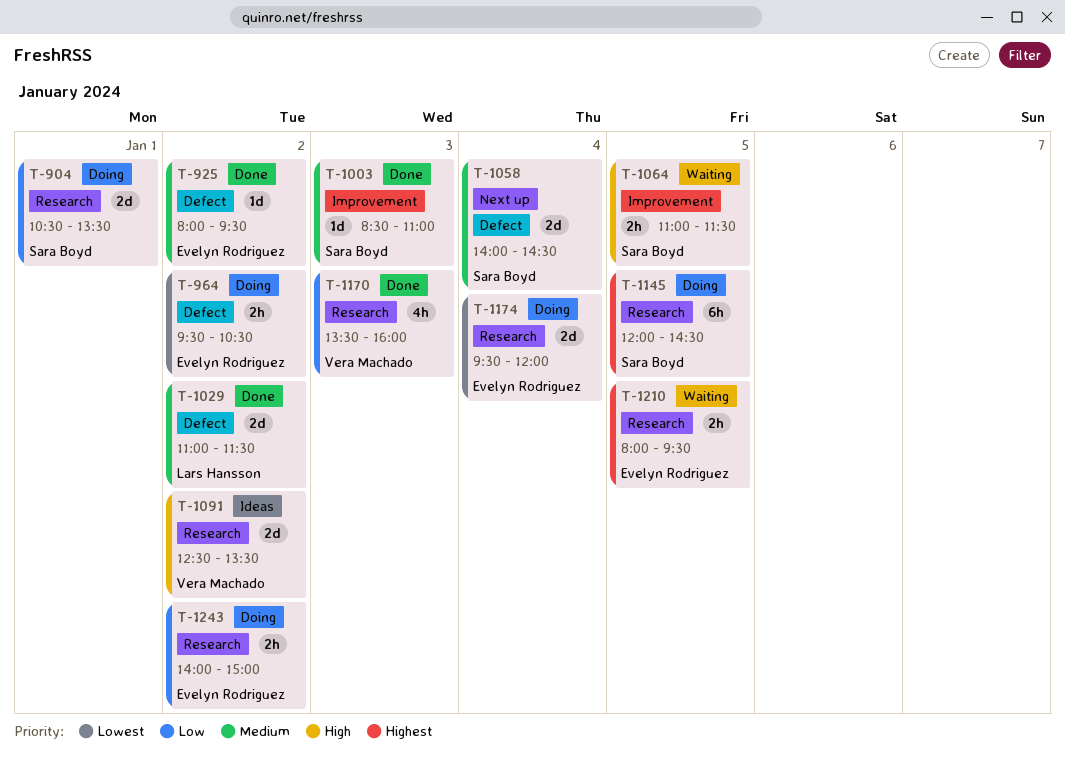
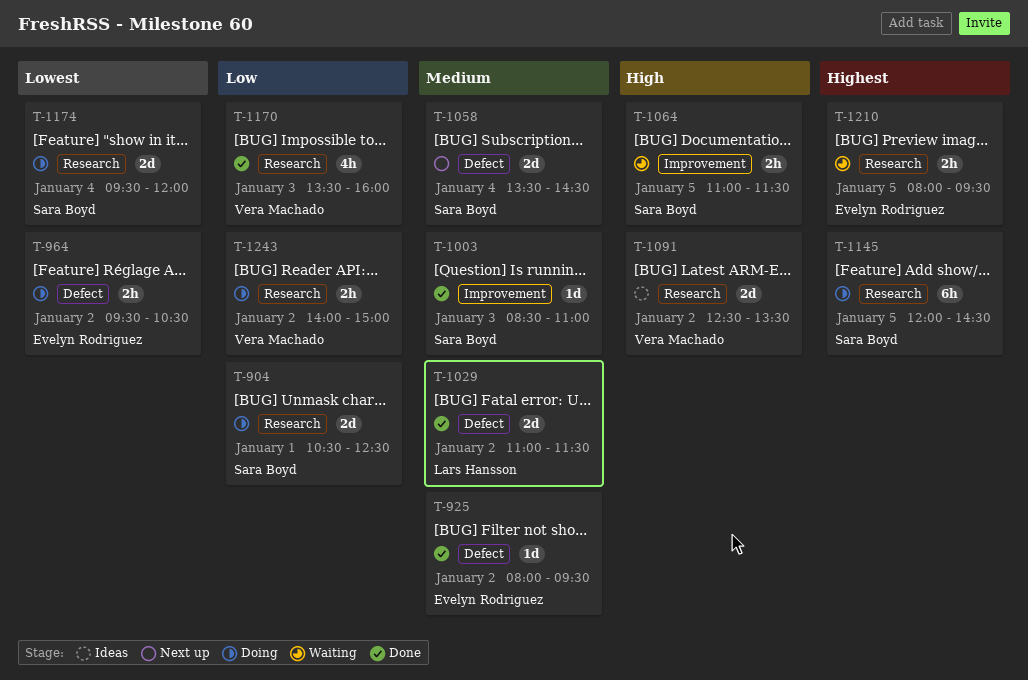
T-904, ends: 13:30 -> 12:30
T-1058, begins: 14:00 -> 13:30
T-1174, owner: Evelyn Rodriguez -> Sara Boyd
T-1243, owner: Evelyn Rodriguez -> Vera Machado

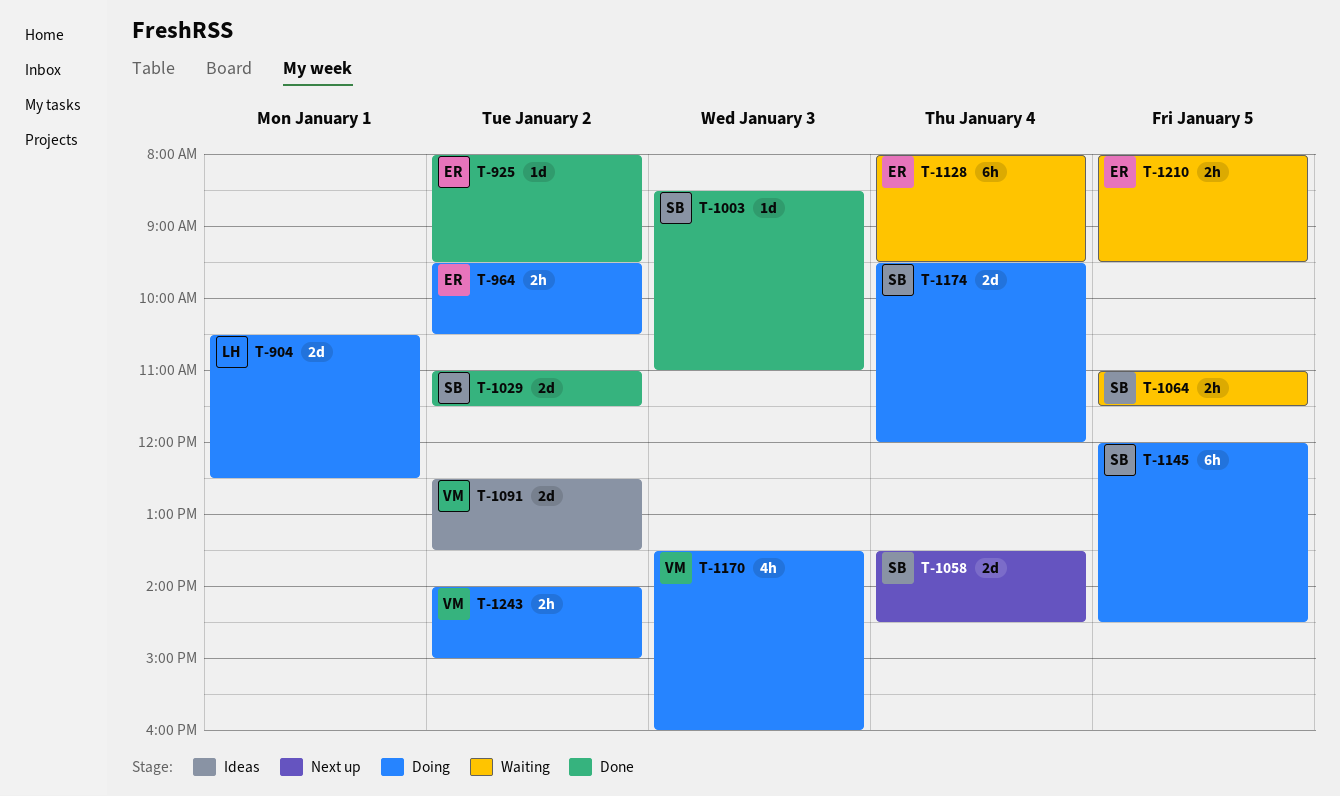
T-904, owner: Sara Boyd -> Lars Hansson
T-1029, owner: Lars Hansson -> Sara Boyd
T-1128: none -> present
T-1170, status: Done -> Doing

